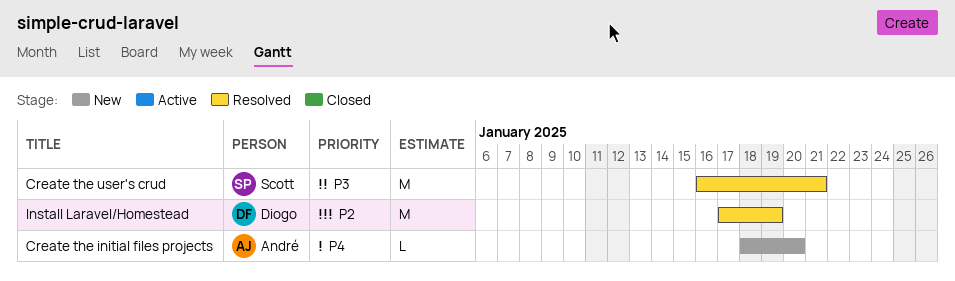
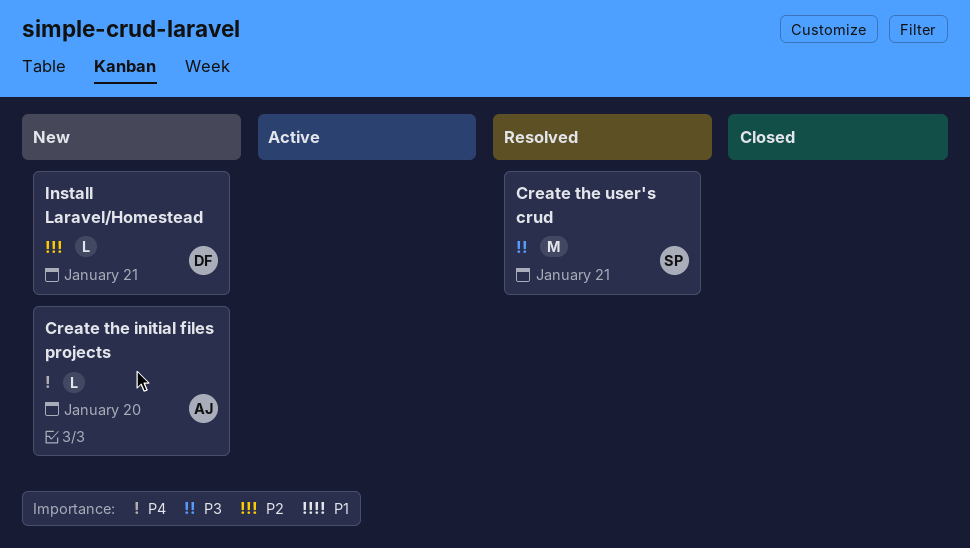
Install Laravel/Homestead, status: Resolved -> New
Install Laravel/Homestead, estimate: M -> L
Install Laravel/Homestead, due: Jan 19 -> Jan 21

